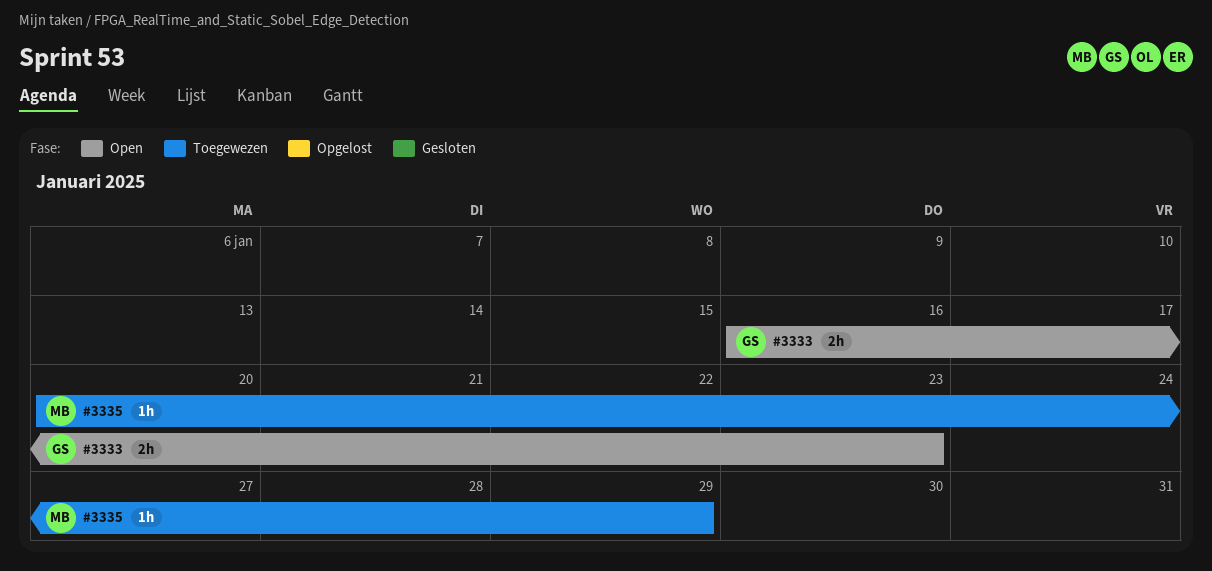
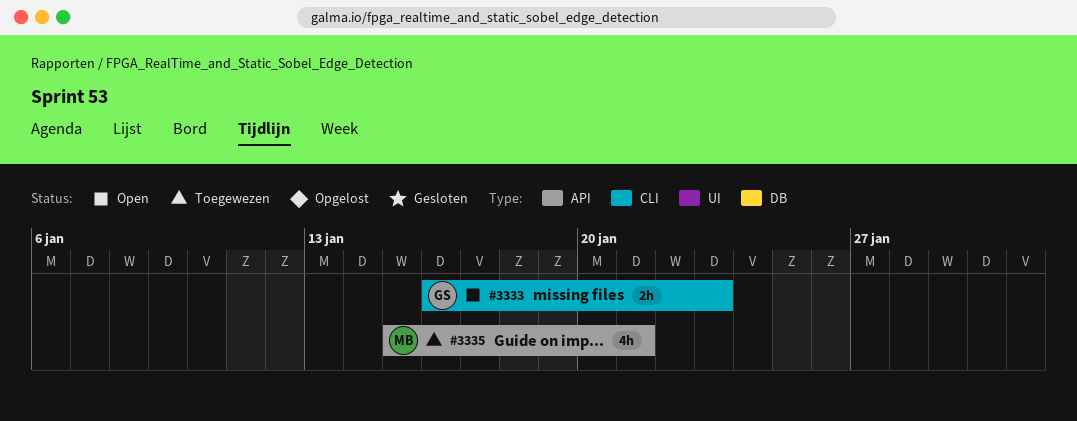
#3335, estimate: 1h -> 4h
#3335, start: Jan 20 -> Jan 15
#3335, due: Jan 29 -> Jan 21

